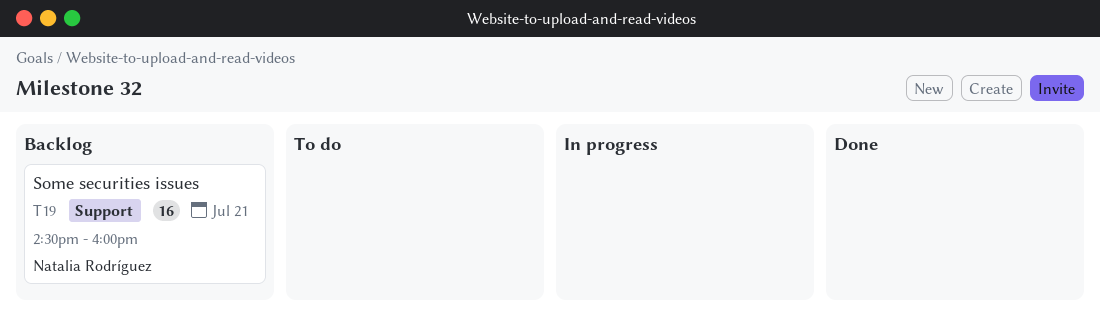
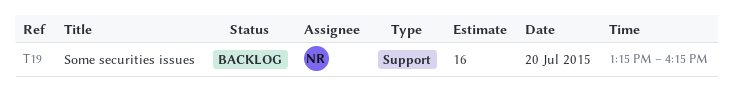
T19, day: Jul 21 -> Jul 20
T19, begins: 14:30 -> 13:15
T19, ends: 16:00 -> 16:15

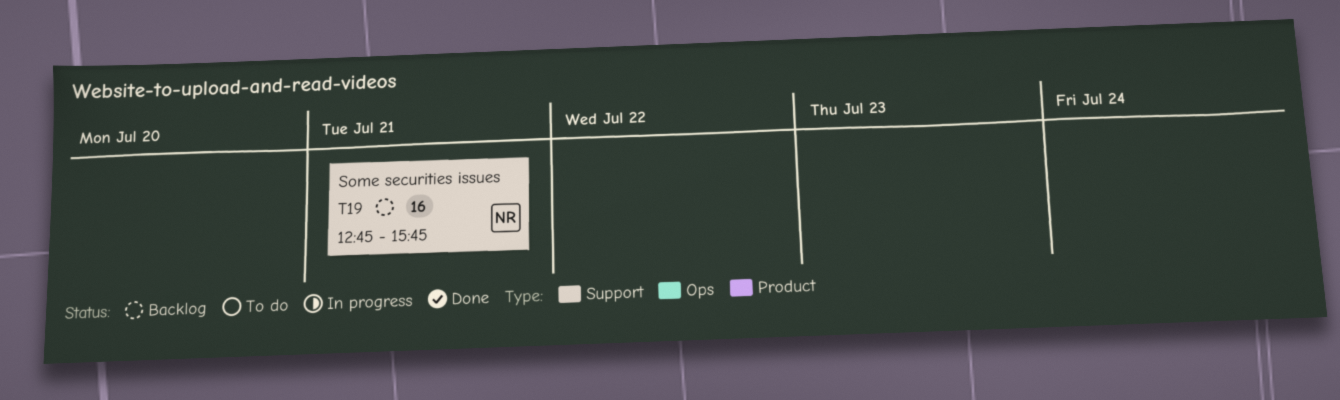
T19, day: Jul 20 -> Jul 21
T19, begins: 13:15 -> 12:45
T19, ends: 16:15 -> 15:45

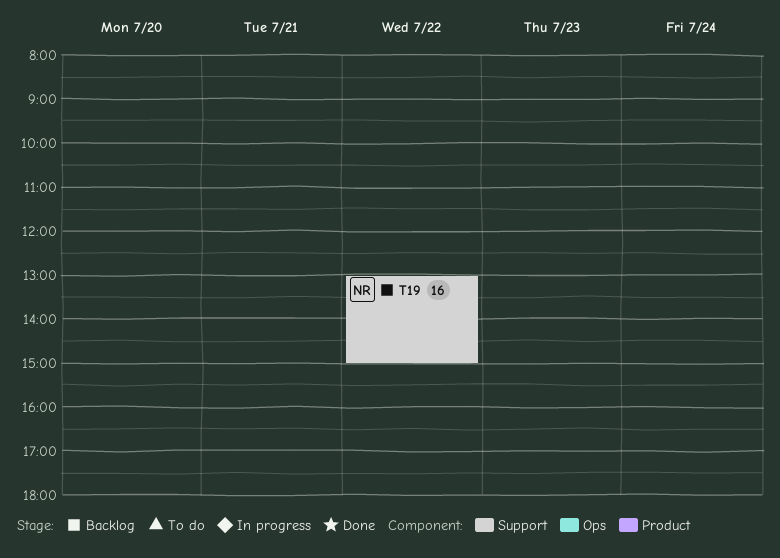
T19, day: Jul 21 -> Jul 22
T19, begins: 12:45 -> 13:00
T19, ends: 15:45 -> 15:00

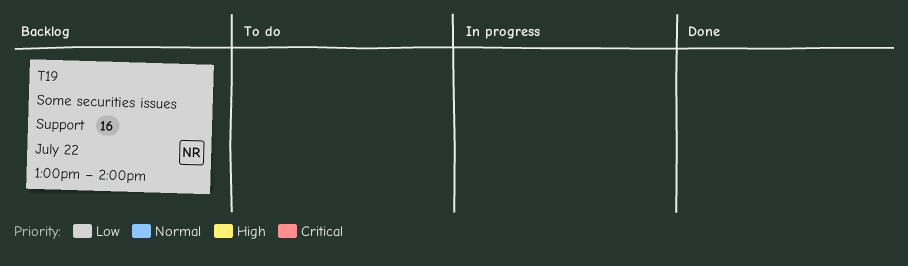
T19, ends: 15:00 -> 14:00

